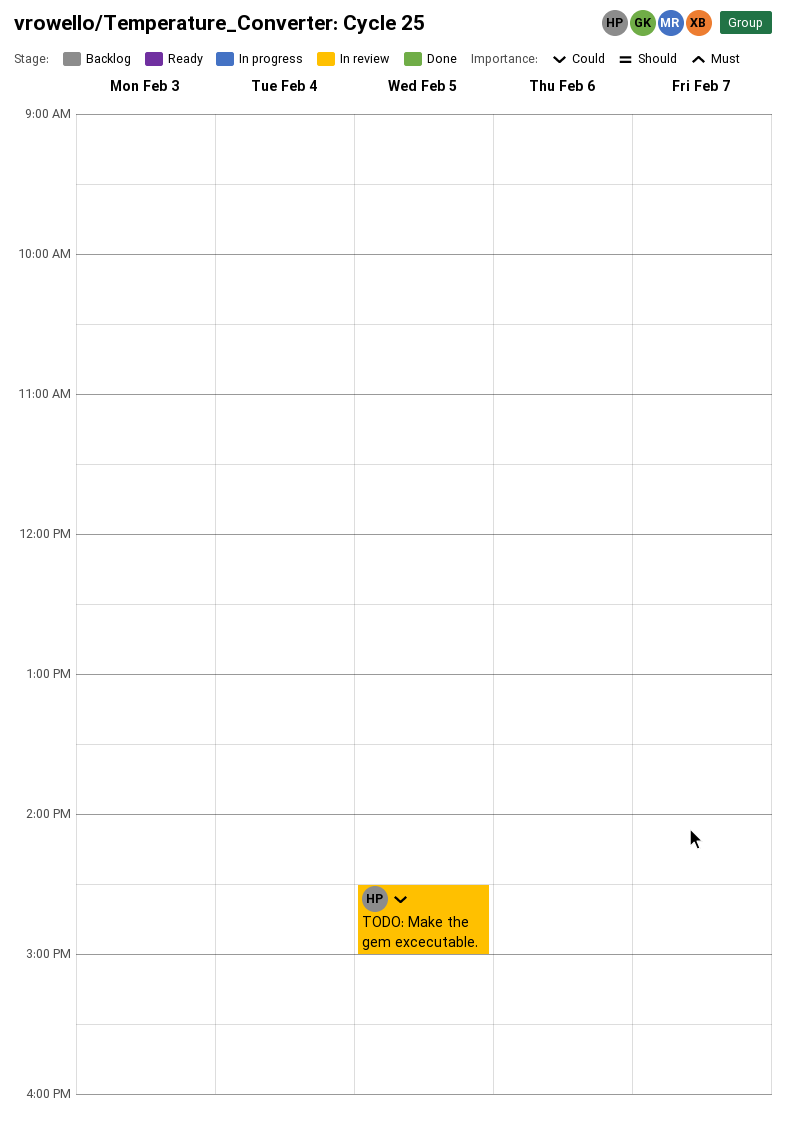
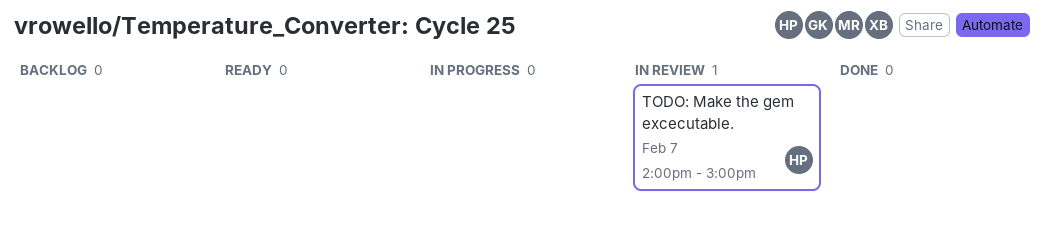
TODO: Make the gem excecutable., day: Feb 5 -> Feb 7
TODO: Make the gem excecutable., begins: 14:30 -> 14:00

